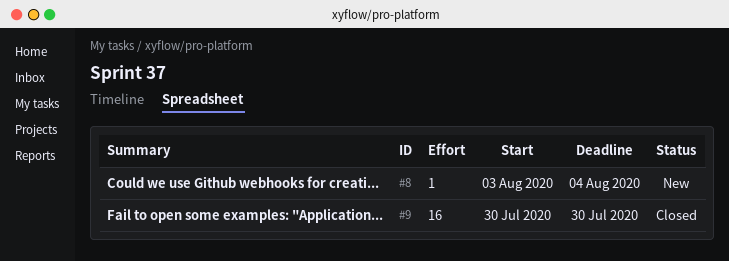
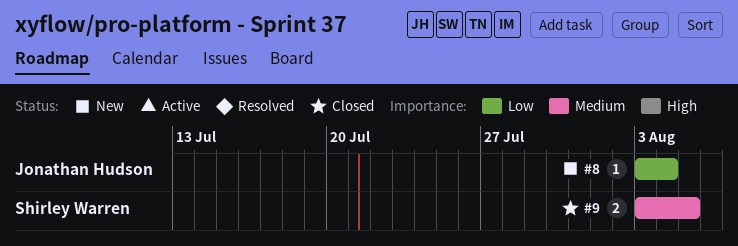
#9, estimate: 16 -> 2
#9, start: Jul 30 -> Aug 3
#9, due: Jul 30 -> Aug 5

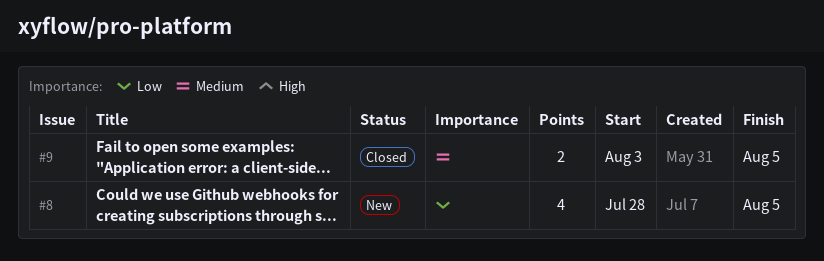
#8, estimate: 1 -> 4
#8, start: Aug 3 -> Jul 28
#8, due: Aug 4 -> Aug 5

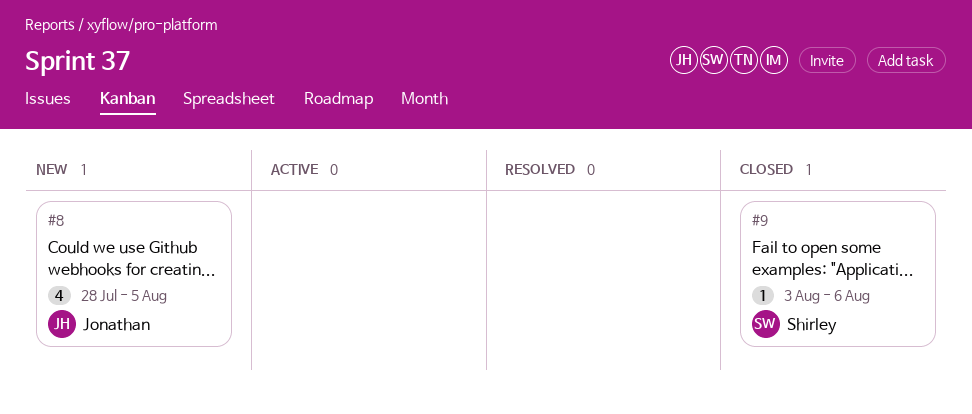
#9, estimate: 2 -> 1
#9, due: Aug 5 -> Aug 6

